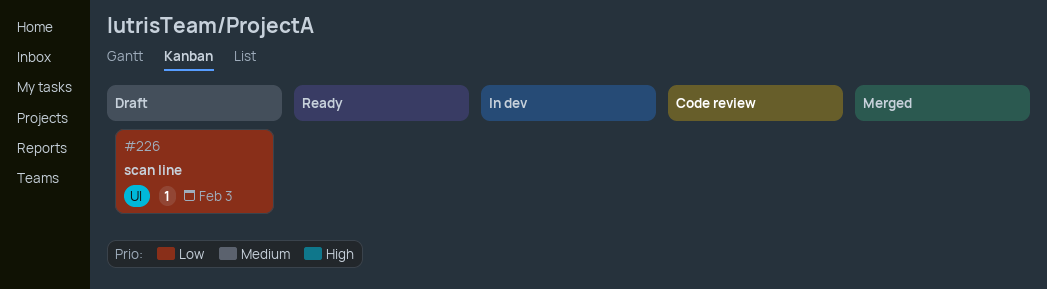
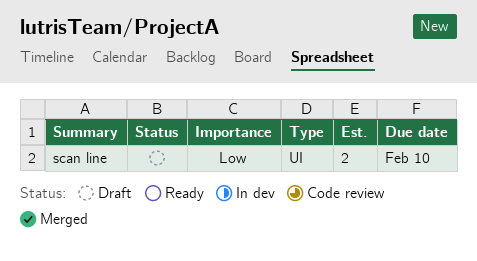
scan line, estimate: 1 -> 2
scan line, due: Feb 3 -> Feb 10

